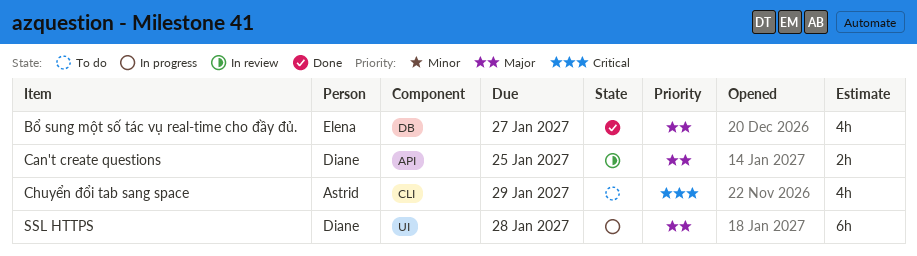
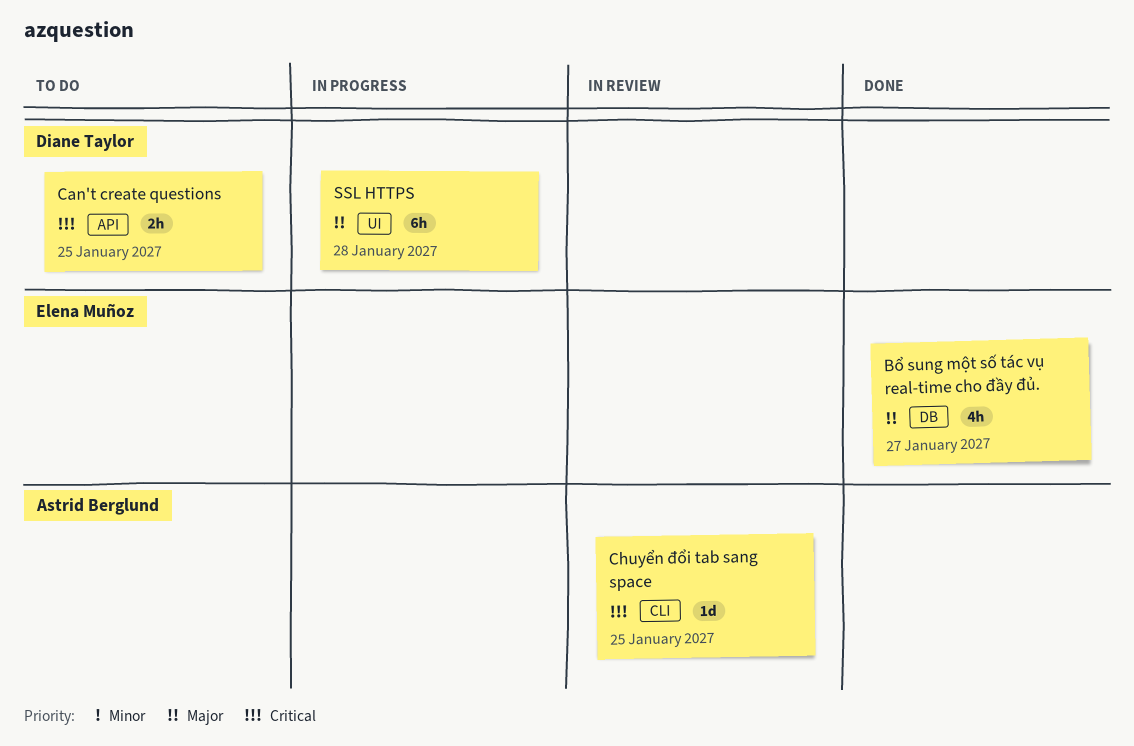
Can't create questions, status: In review -> To do
Can't create questions, priority: Major -> Critical
Chuyển đổi tab sang space, status: To do -> In review
Chuyển đổi tab sang space, estimate: 4h -> 1d
Chuyển đổi tab sang space, due: Jan 29 -> Jan 25

